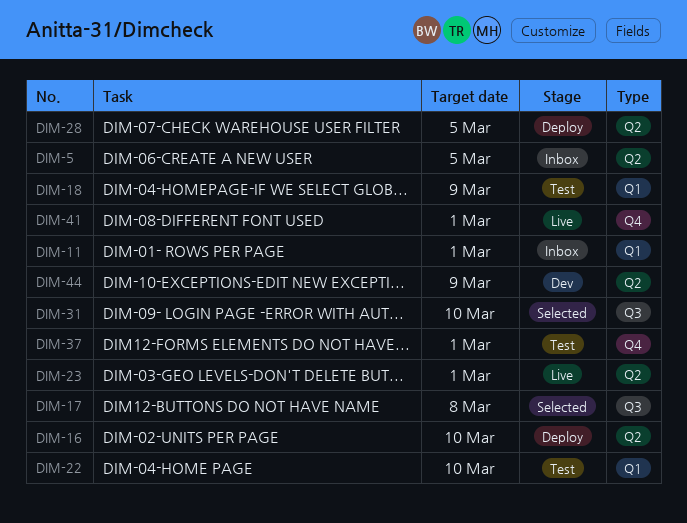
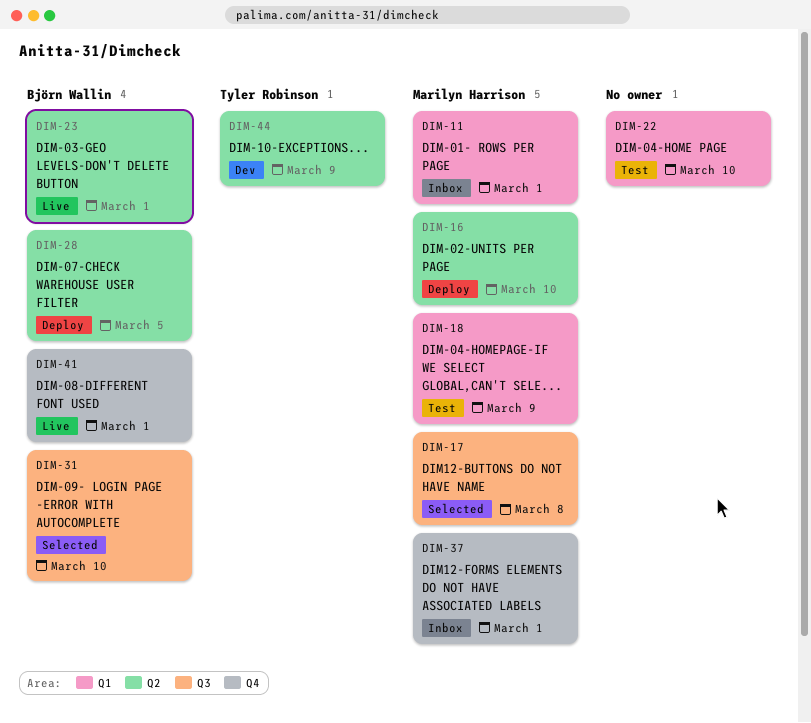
DIM-5: present -> none
DIM-37, status: Test -> Inbox

